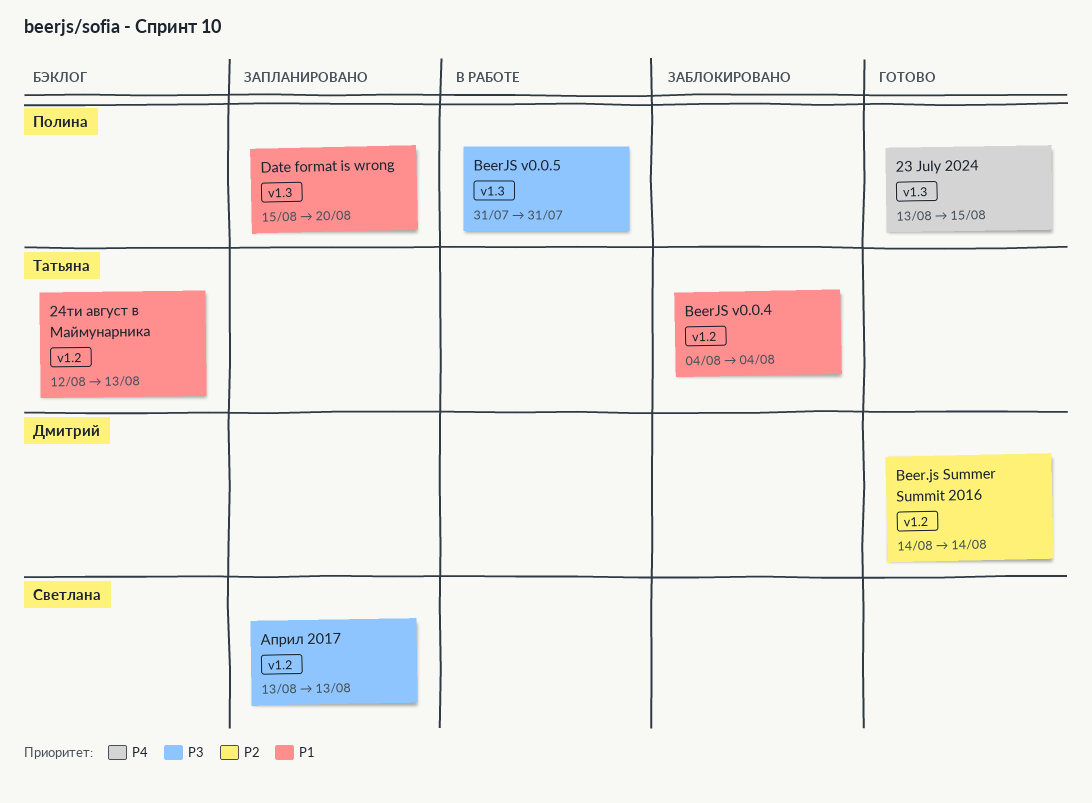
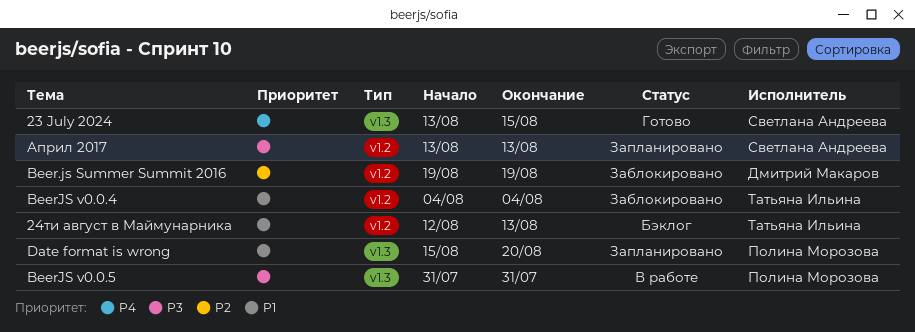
23 July 2024, owner: Полина Морозова -> Светлана Андреева
Beer.js Summer Summit 2016, status: Готово -> Заблокировано
Beer.js Summer Summit 2016, start: Aug 14 -> Aug 19
Beer.js Summer Summit 2016, due: Aug 14 -> Aug 19

